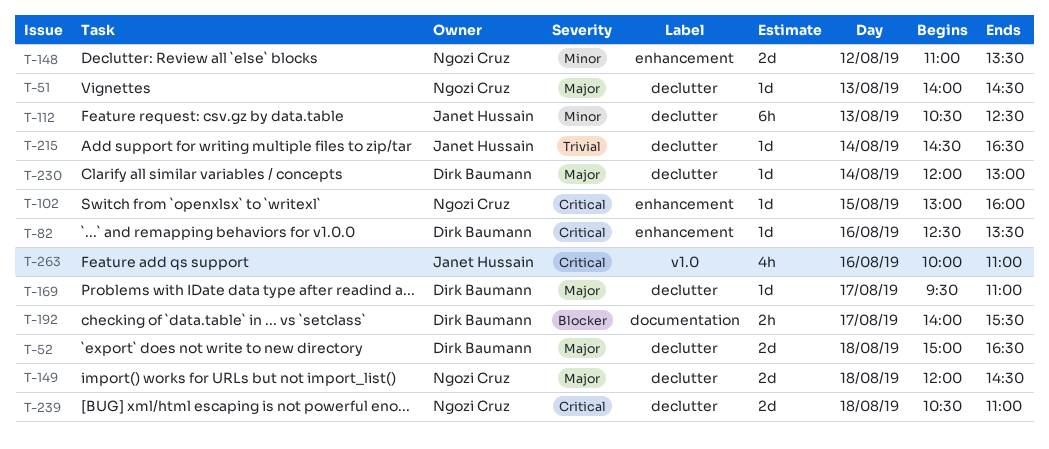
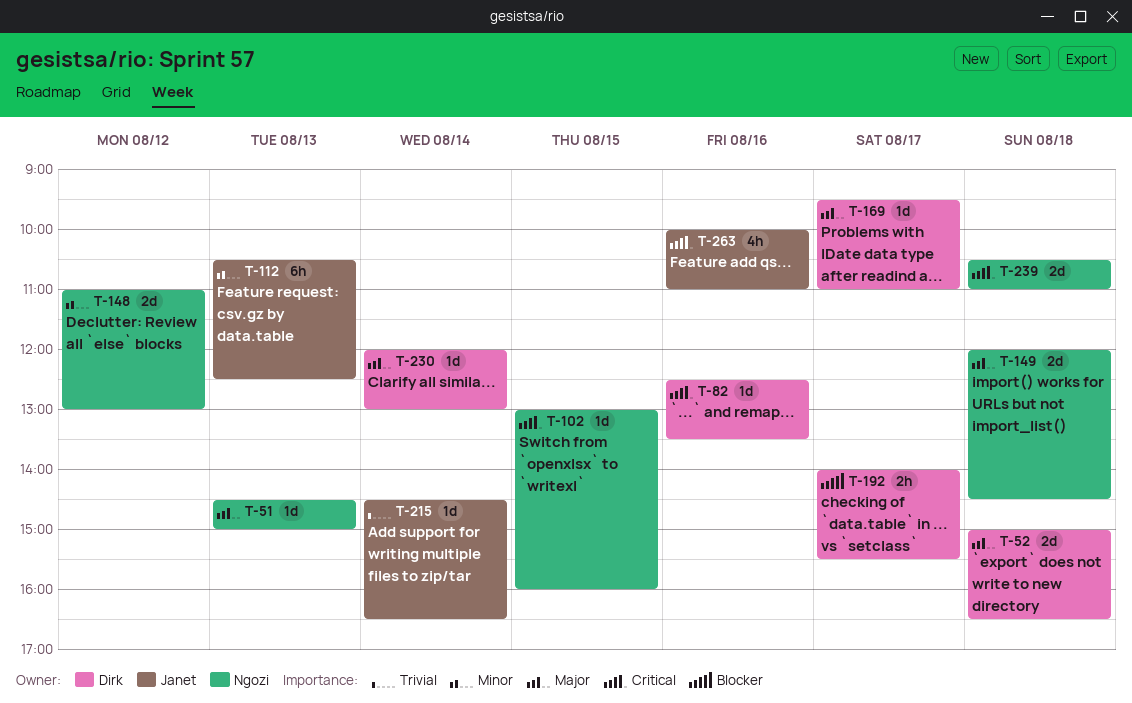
T-51, begins: 14:00 -> 14:30
T-51, ends: 14:30 -> 15:00
T-148, ends: 13:30 -> 13:00

